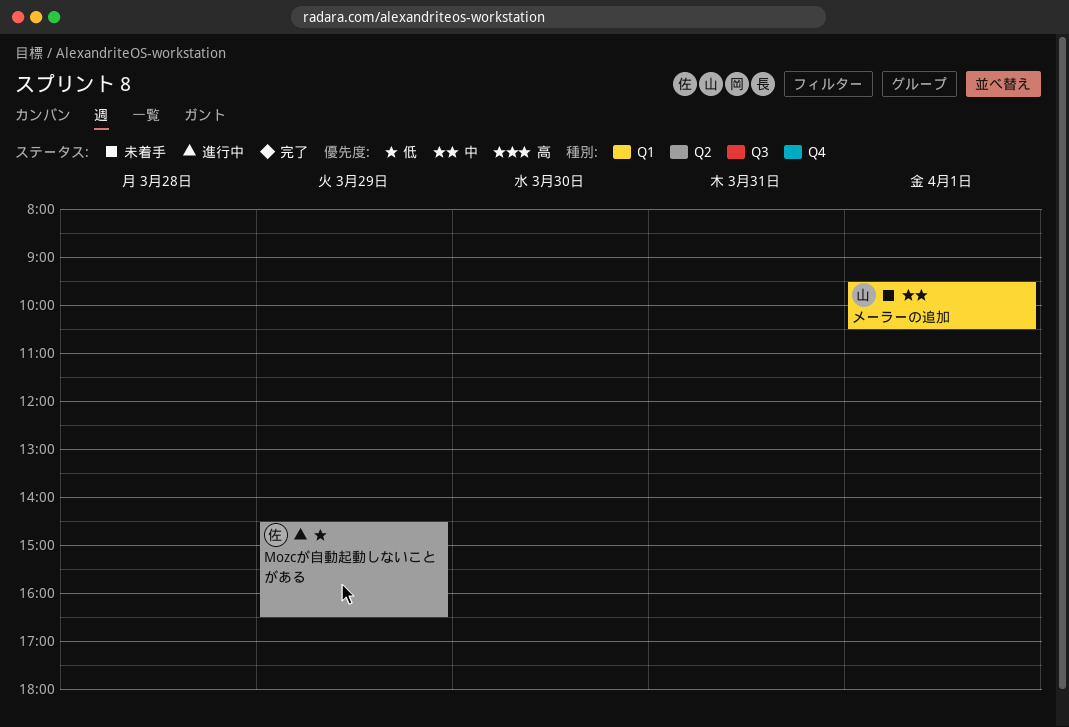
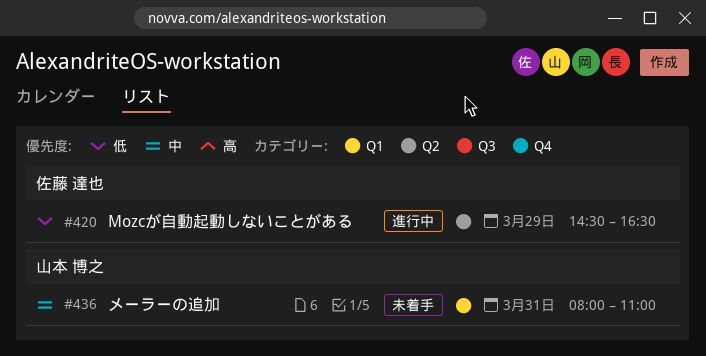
メーラーの追加, day: Apr 1 -> Mar 31
メーラーの追加, begins: 09:30 -> 08:00
メーラーの追加, ends: 10:30 -> 11:00

